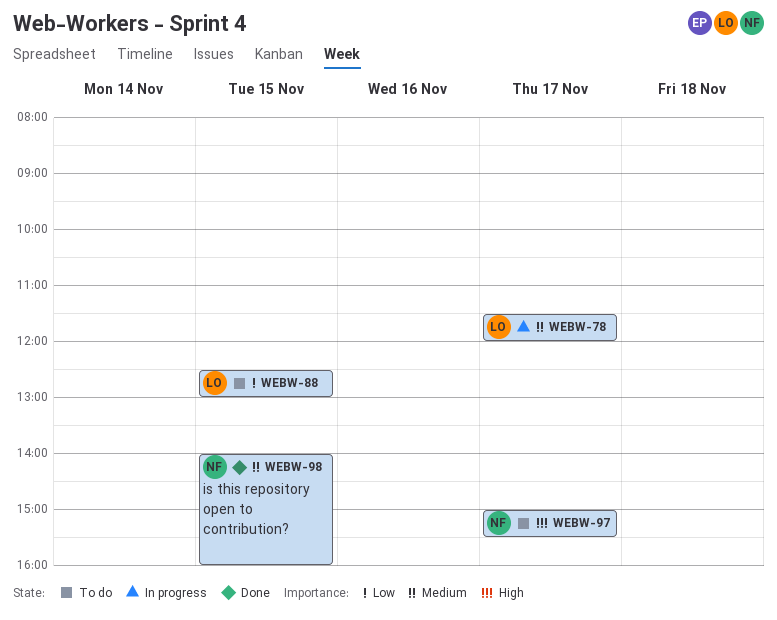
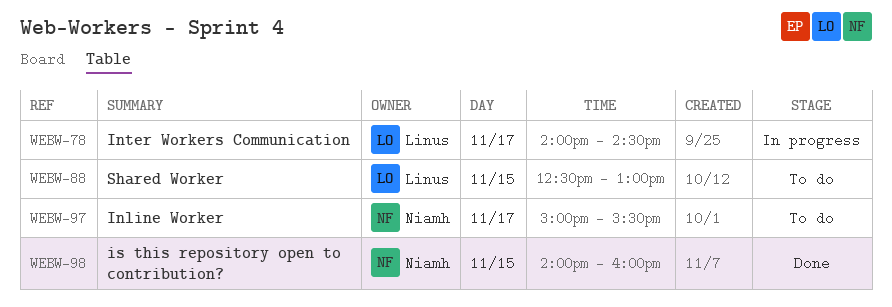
WEBW-78, begins: 11:30 -> 14:00
WEBW-78, ends: 12:00 -> 14:30

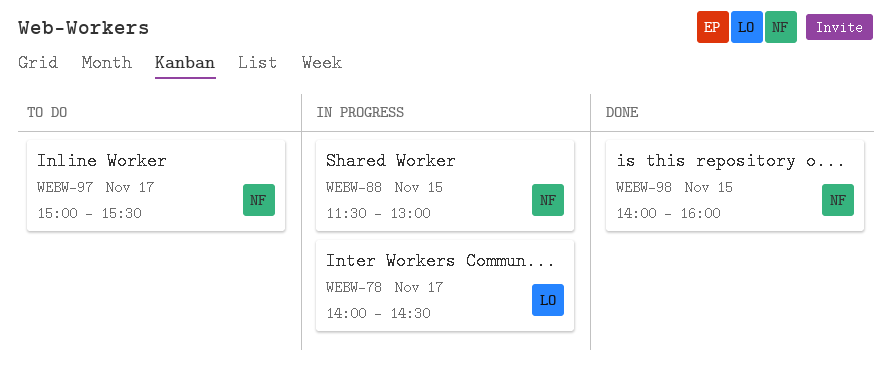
WEBW-88, status: To do -> In progress
WEBW-88, owner: Linus -> Niamh
WEBW-88, begins: 12:30 -> 11:30

